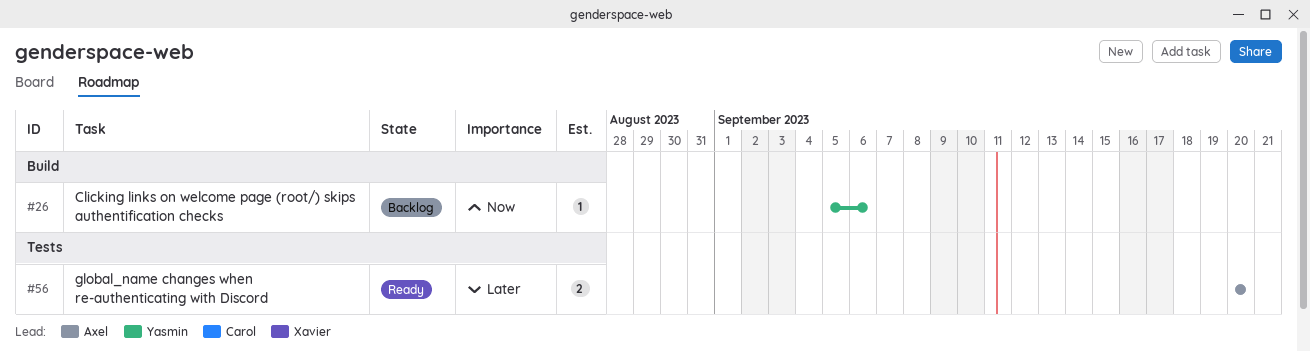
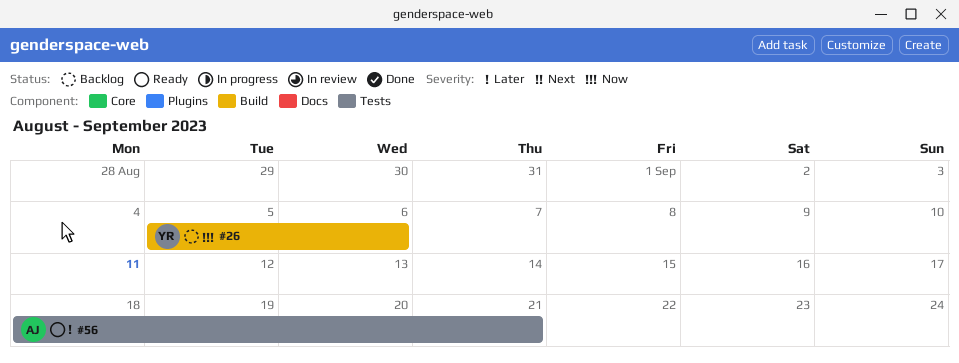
#56, start: Sep 20 -> Sep 18
#56, due: Sep 20 -> Sep 21

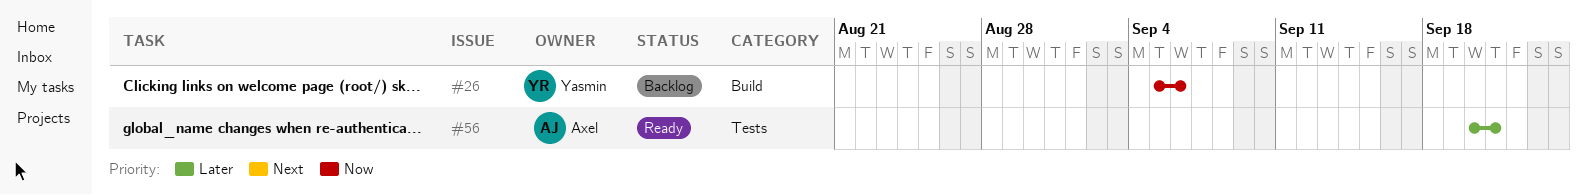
#56, start: Sep 18 -> Sep 20

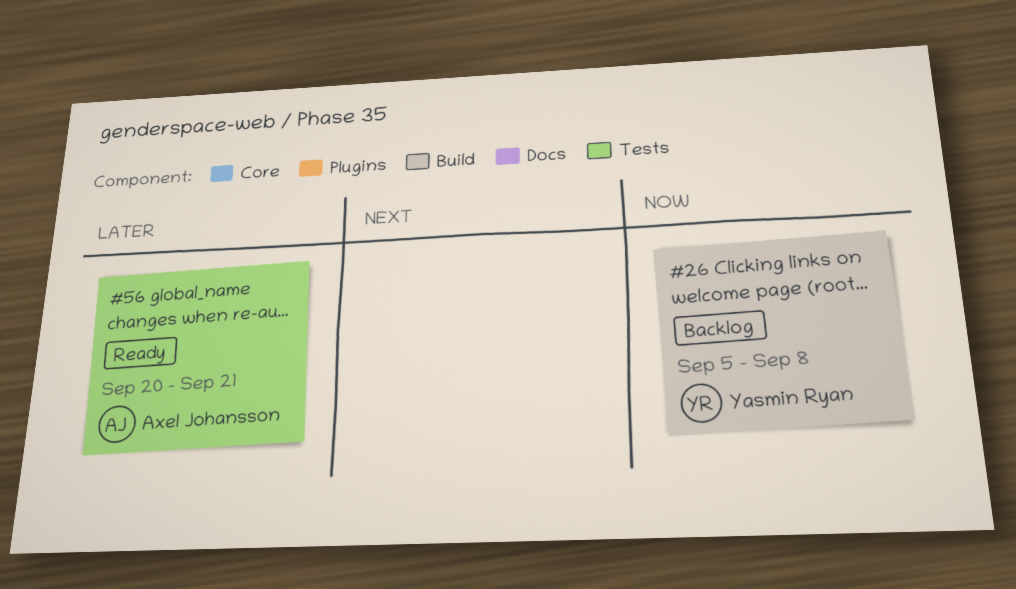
#26, due: Sep 6 -> Sep 8

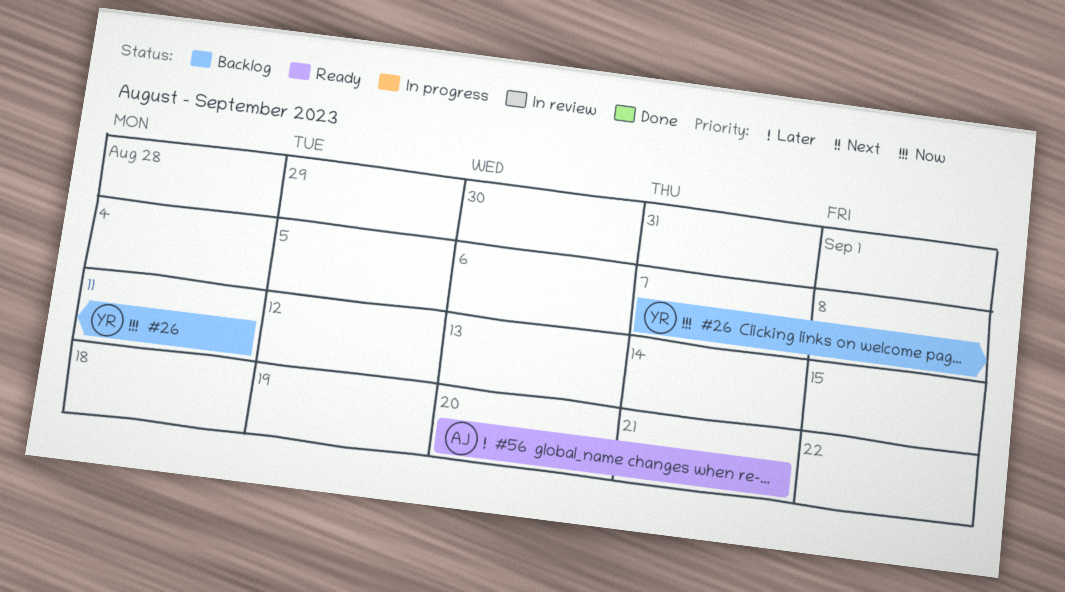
#26, start: Sep 5 -> Sep 7
#26, due: Sep 8 -> Sep 11

